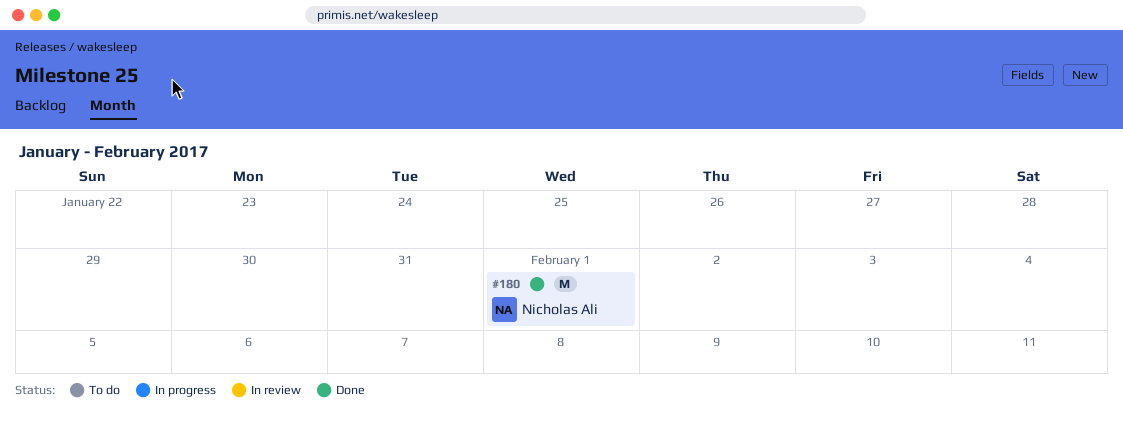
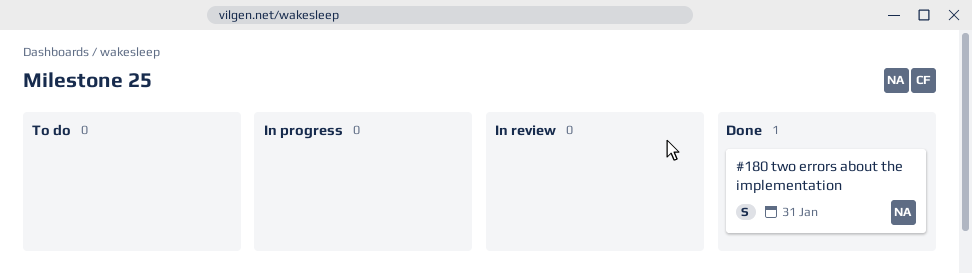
#180, estimate: M -> S
#180, due: Feb 1 -> Jan 31

